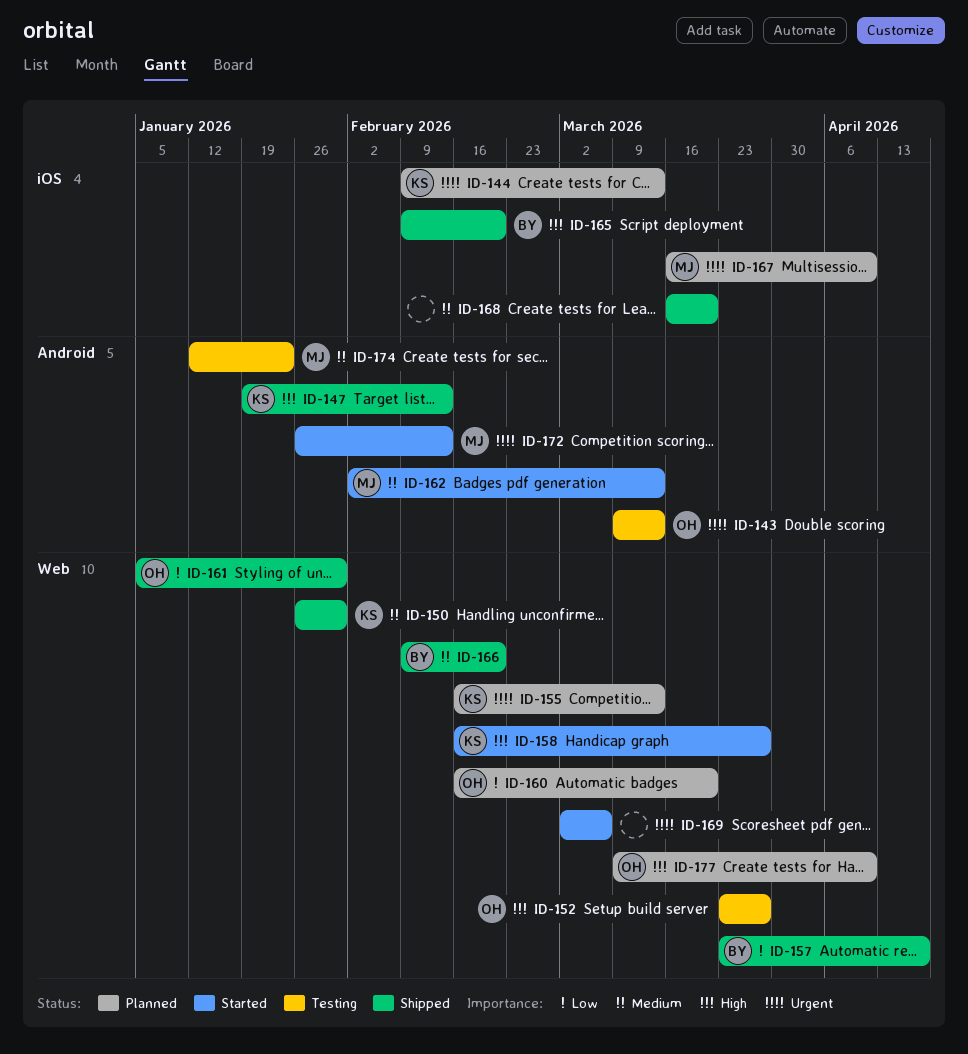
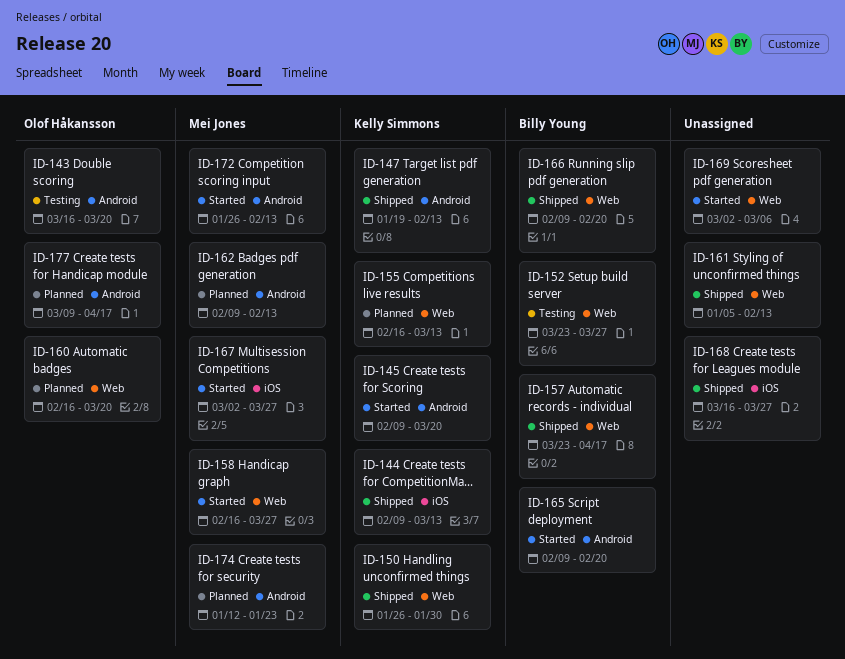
ID-143, start: Mar 9 -> Mar 16
ID-143, due: Mar 13 -> Mar 20
ID-144, status: Planned -> Shipped
ID-145: none -> present
ID-152, owner: Olof Håkansson -> Billy Young
ID-158, owner: Kelly Simmons -> Mei Jones
ID-161, owner: Olof Håkansson -> none
ID-161, due: Jan 30 -> Feb 13
ID-162, status: Started -> Planned
ID-162, start: Feb 2 -> Feb 9
ID-162, due: Mar 13 -> Feb 13
ID-165, status: Shipped -> Started
ID-165, label: iOS -> Android
ID-167, status: Planned -> Started
ID-167, start: Mar 16 -> Mar 2
ID-167, due: Apr 10 -> Mar 27
ID-168, due: Mar 20 -> Mar 27
ID-174, status: Testing -> Planned
ID-177, label: Web -> Android
ID-177, due: Apr 10 -> Apr 17

